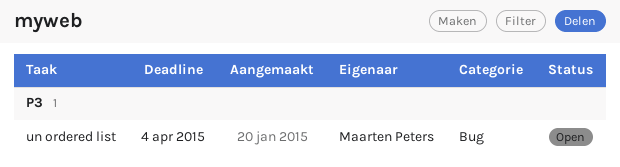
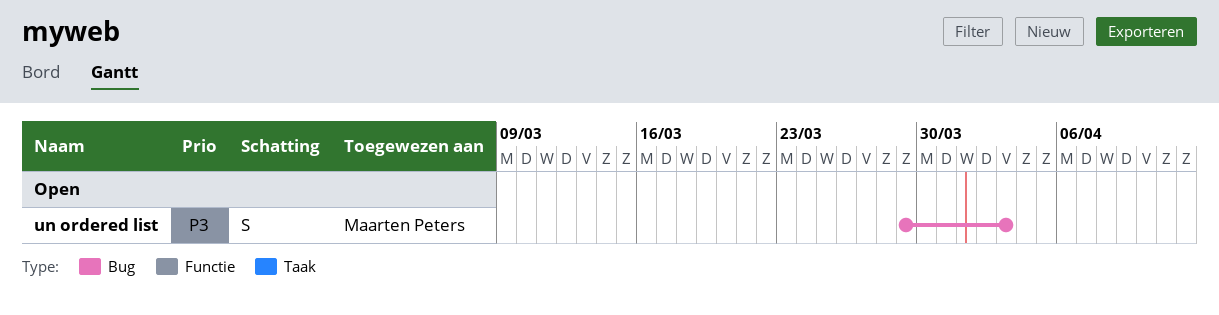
un ordered list, due: Apr 4 -> Apr 3

